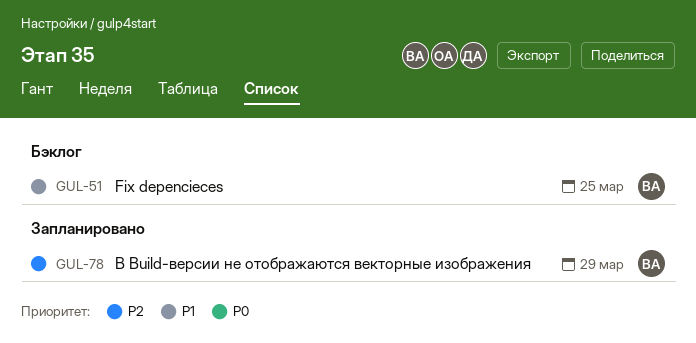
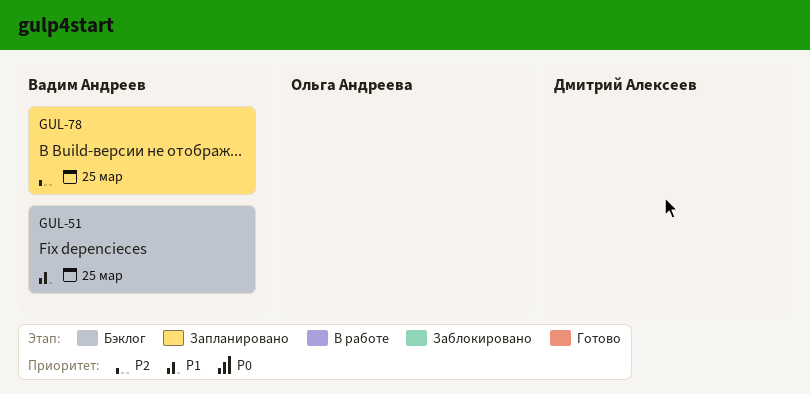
GUL-78, due: Mar 29 -> Mar 25

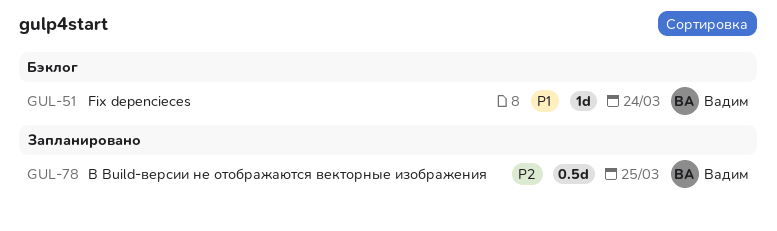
GUL-51, due: Mar 25 -> Mar 24

